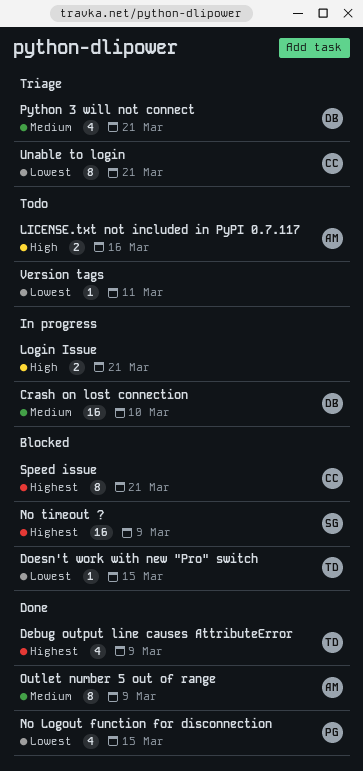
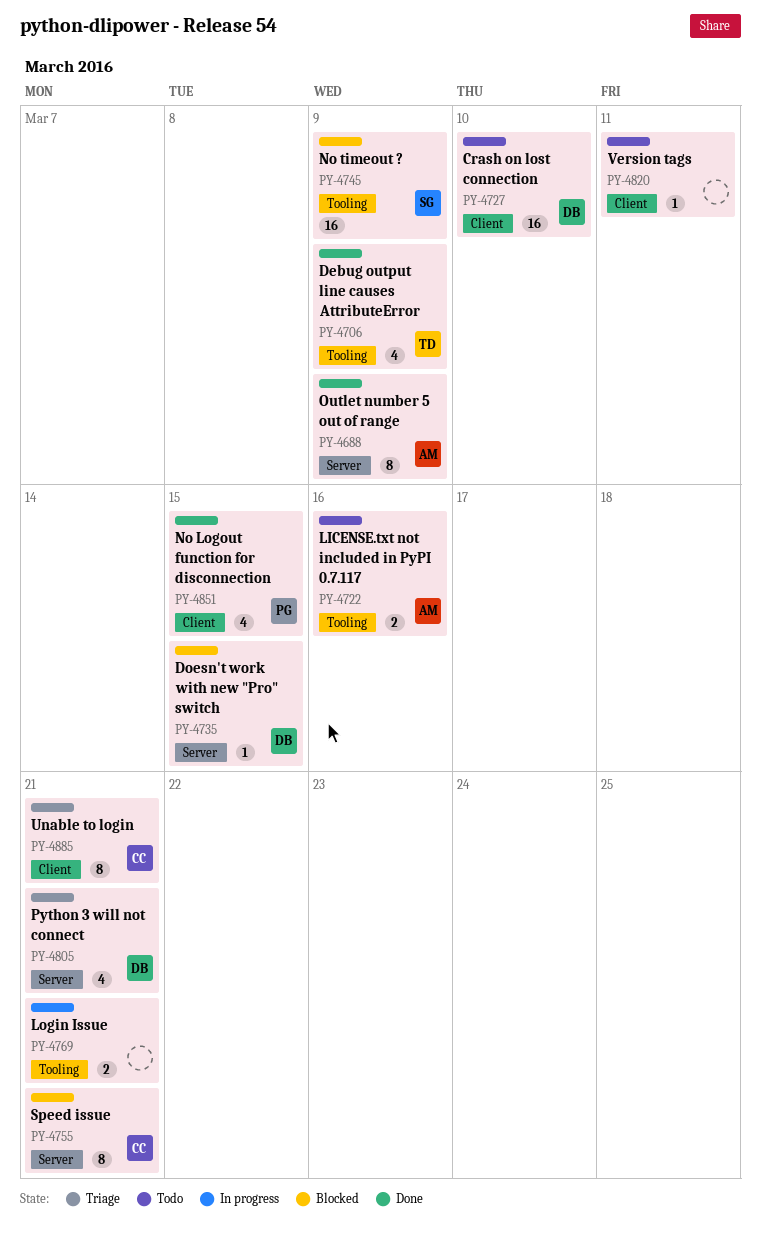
Crash on lost connection, status: In progress -> Todo
Doesn't work with new "Pro" switch, owner: TD -> DB

